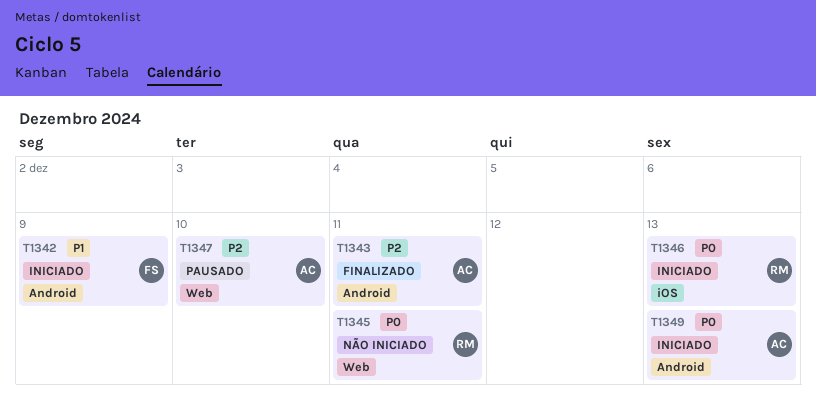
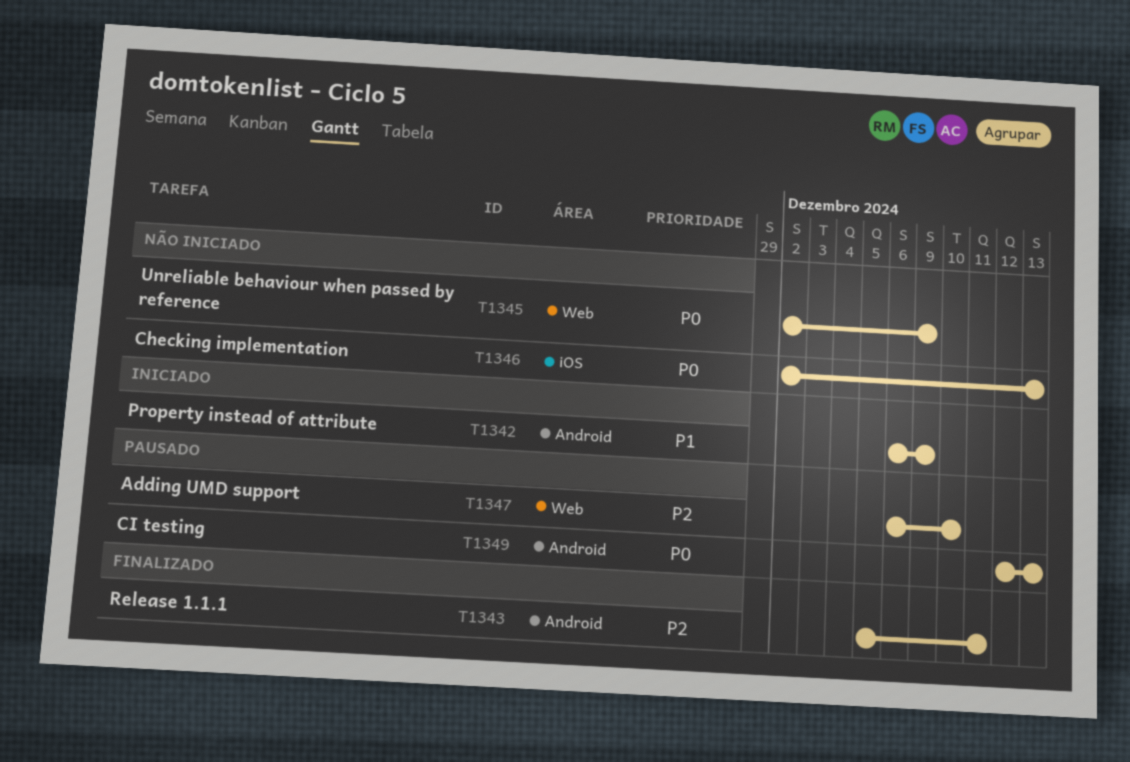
T1345, due: Dec 11 -> Dec 9
T1346, status: Iniciado -> Não iniciado
T1349, status: Iniciado -> Pausado

